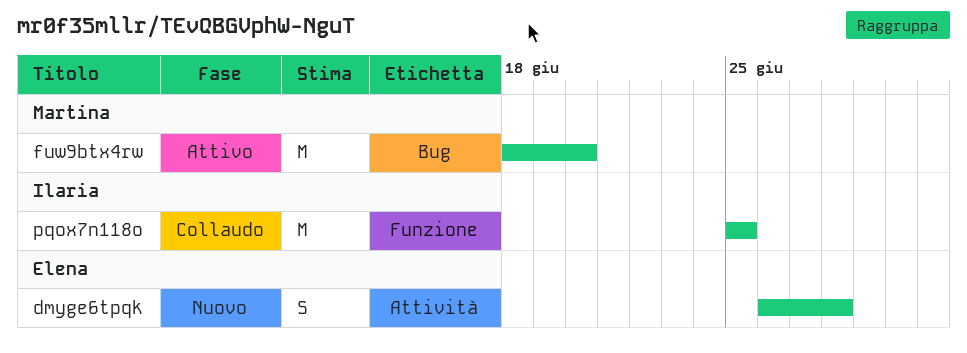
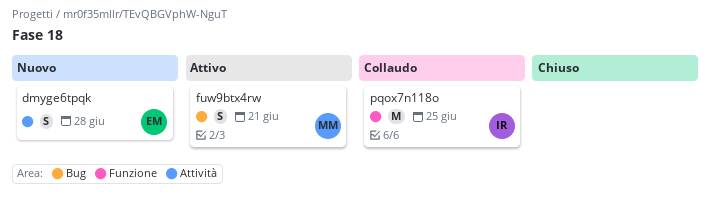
fuw9btx4rw, estimate: M -> S
fuw9btx4rw, due: Jun 20 -> Jun 21

